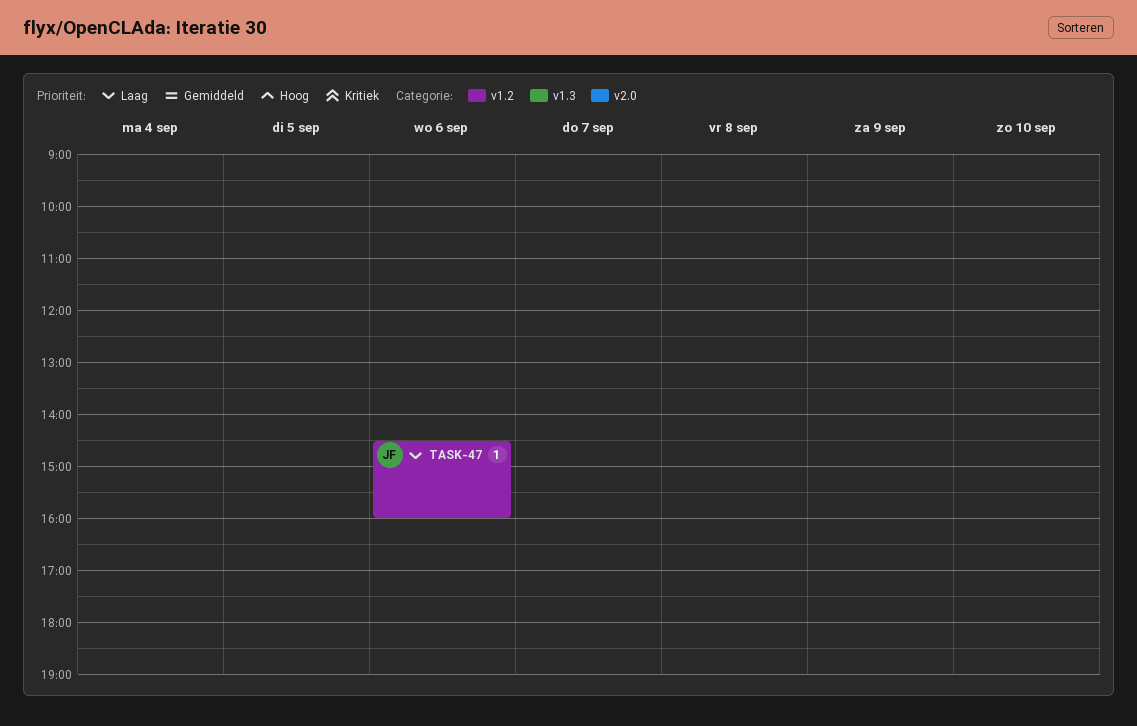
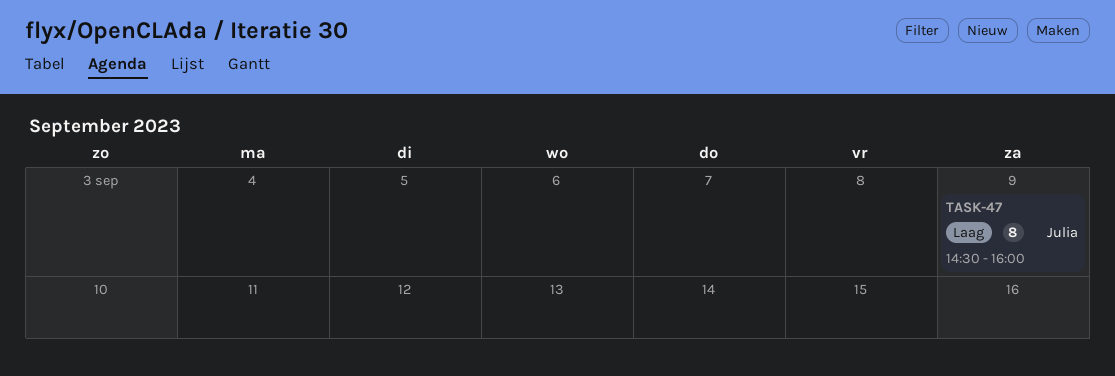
TASK-47, estimate: 1 -> 8
TASK-47, day: Sep 6 -> Sep 9

